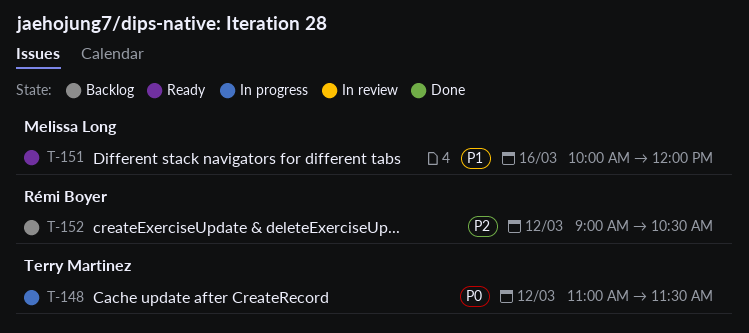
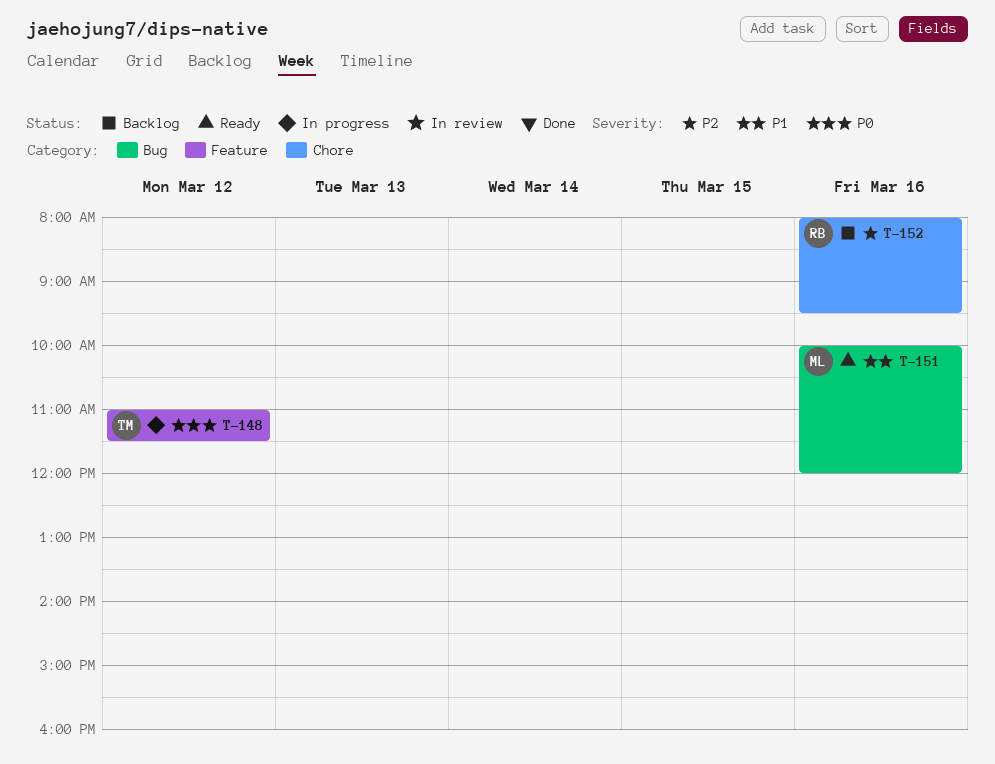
T-152, day: Mar 12 -> Mar 16
T-152, begins: 09:00 -> 08:00
T-152, ends: 10:30 -> 09:30

